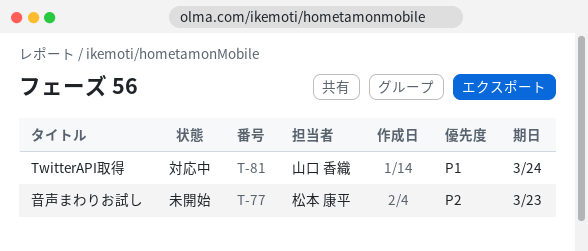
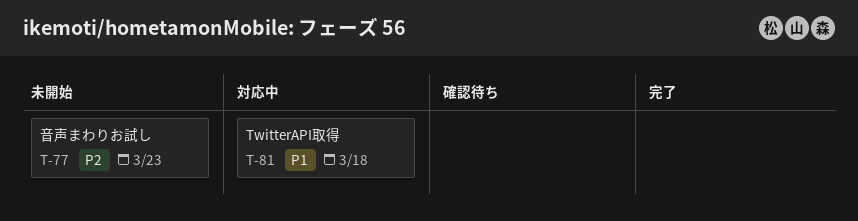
T-81, due: Mar 24 -> Mar 18

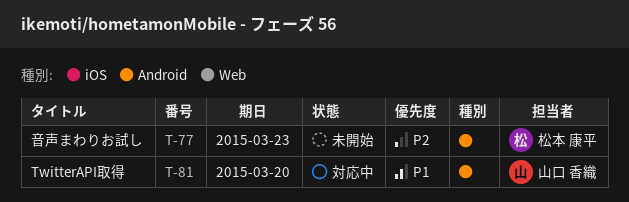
T-81, due: Mar 18 -> Mar 20

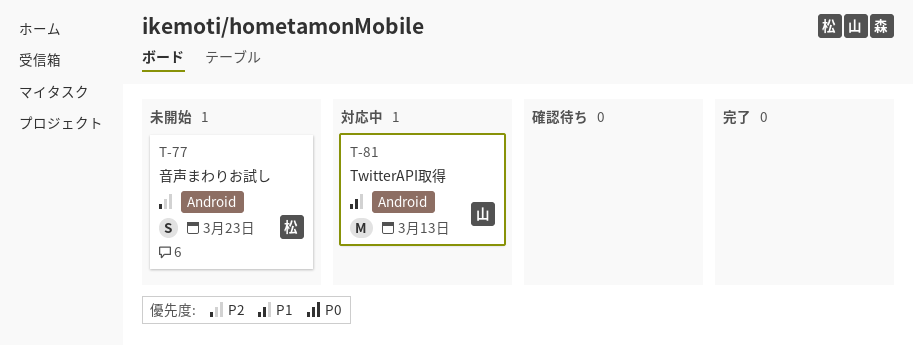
T-81, due: Mar 20 -> Mar 13

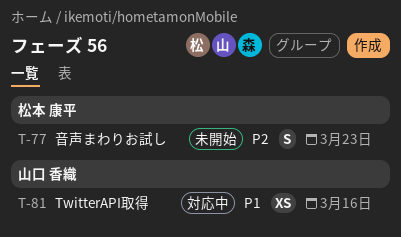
T-81, estimate: M -> XS
T-81, due: Mar 13 -> Mar 16

